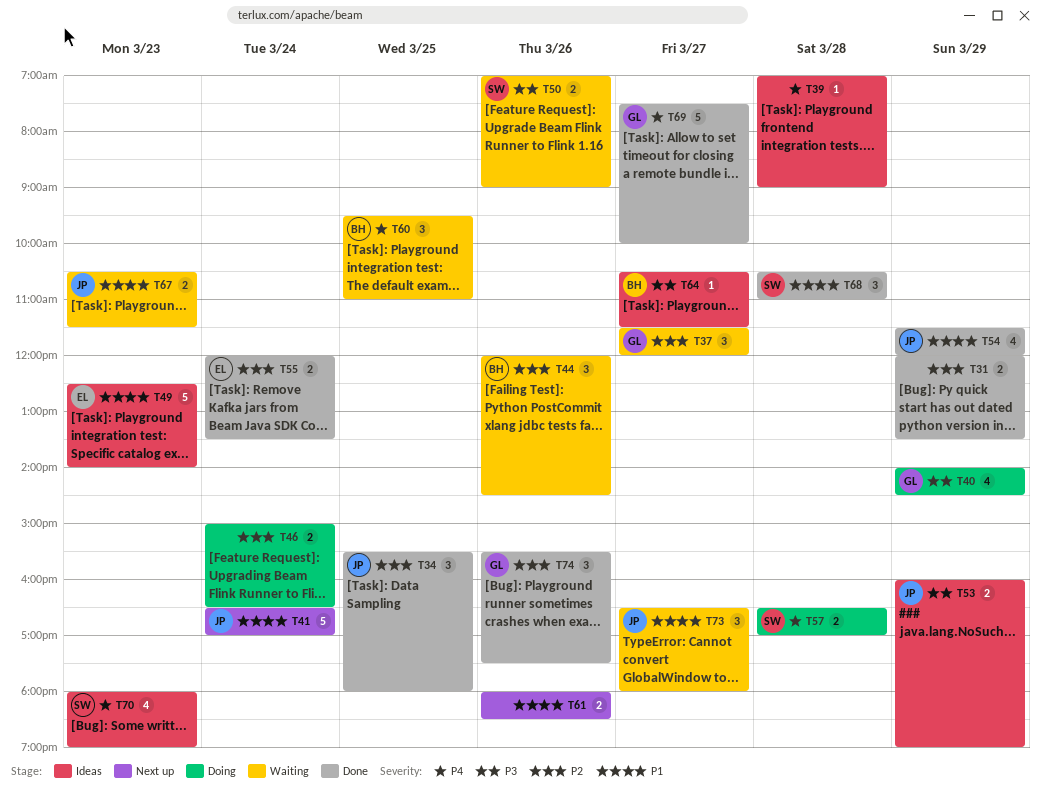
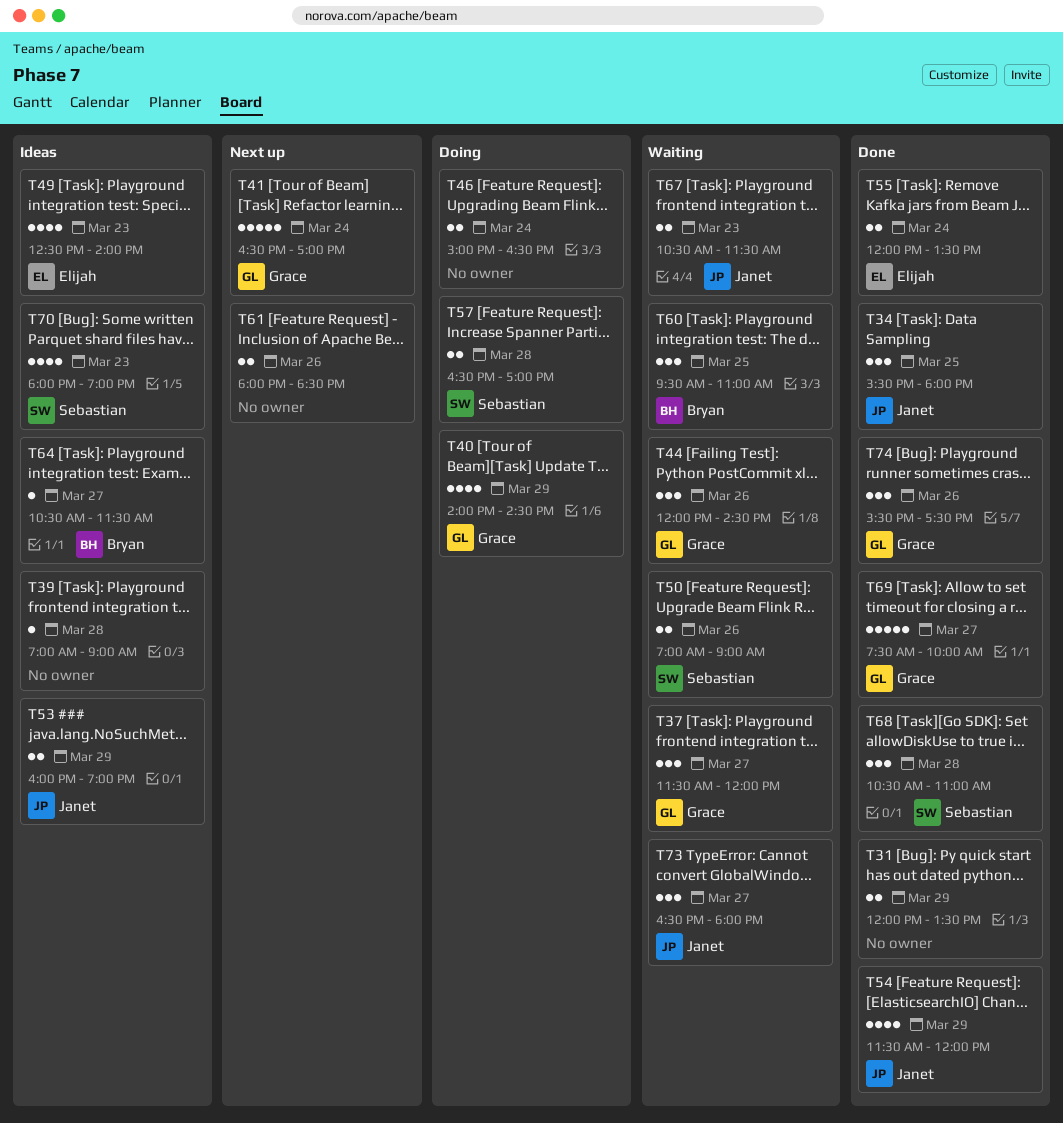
T41, owner: Janet -> Grace
T44, owner: Bryan -> Grace
T49, estimate: 5 -> 4

